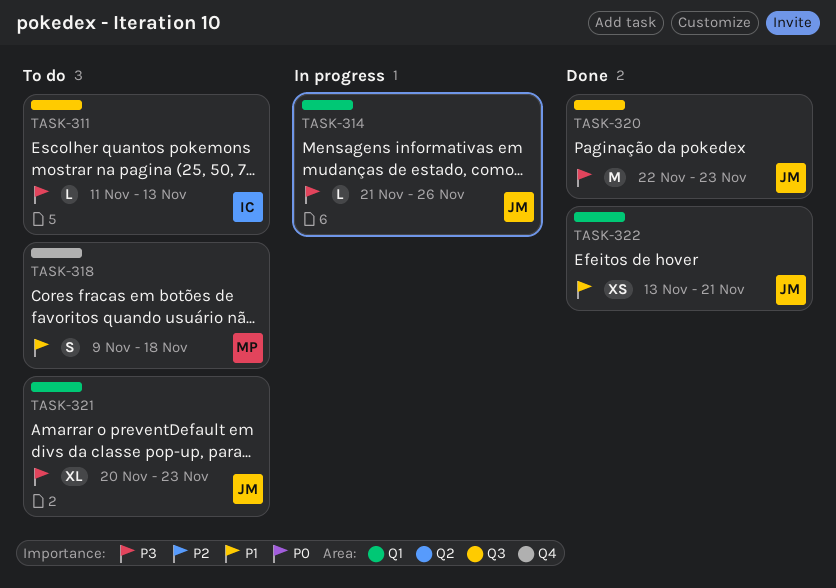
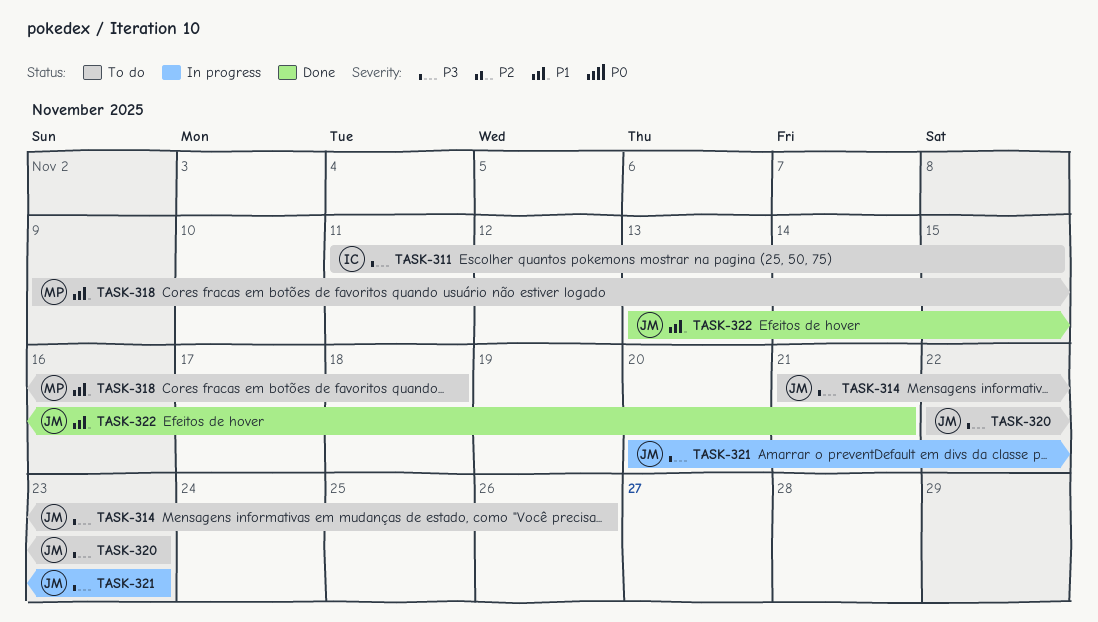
TASK-311, due: Nov 13 -> Nov 15
TASK-314, status: In progress -> To do
TASK-320, status: Done -> To do
TASK-321, status: To do -> In progress

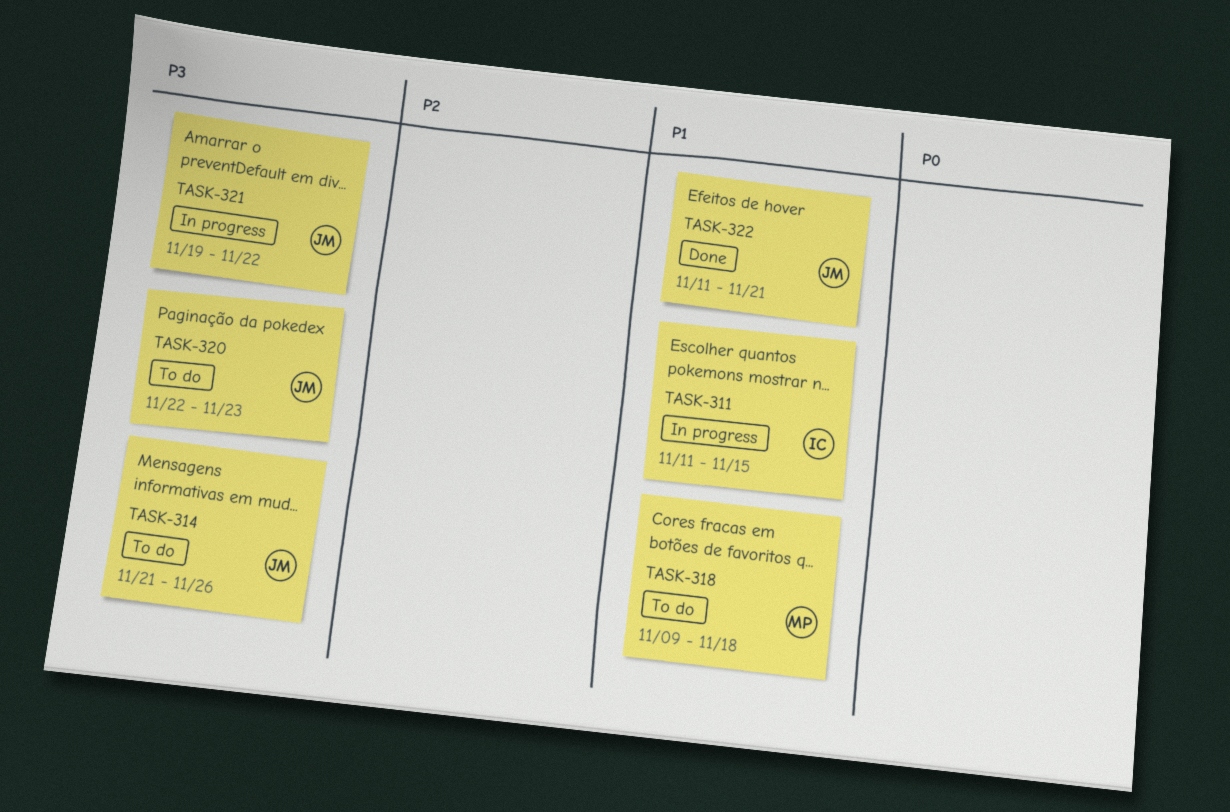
TASK-311, status: To do -> In progress
TASK-311, priority: P3 -> P1
TASK-321, start: Nov 20 -> Nov 19
TASK-321, due: Nov 23 -> Nov 22
TASK-322, start: Nov 13 -> Nov 11

